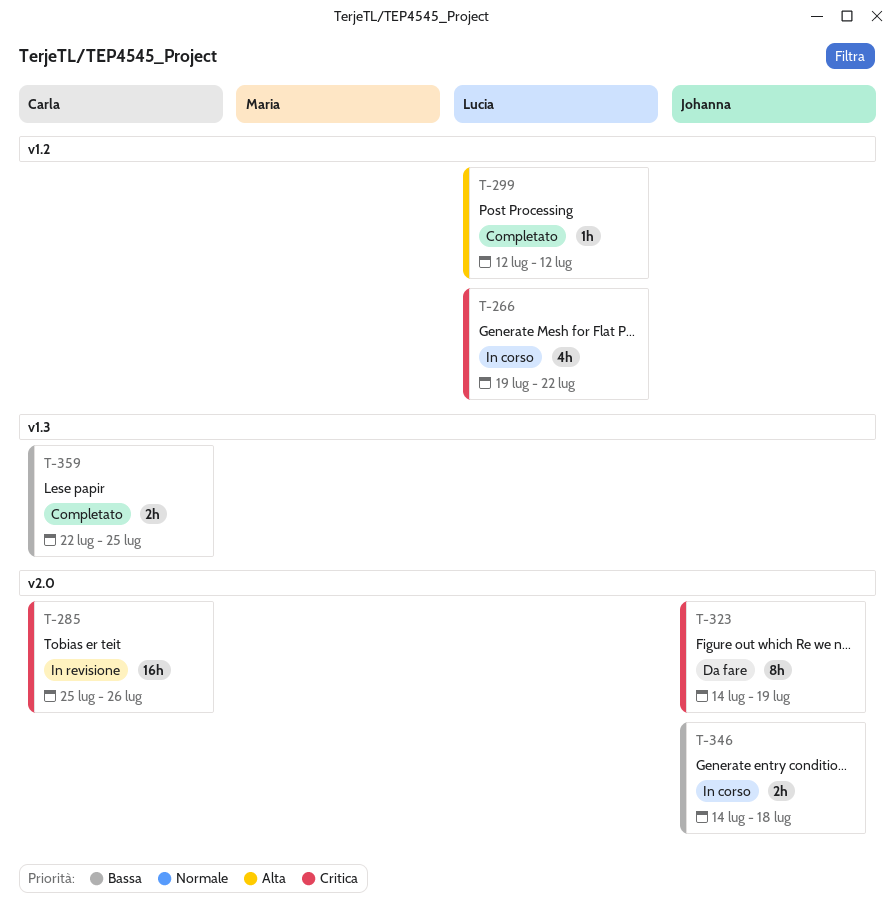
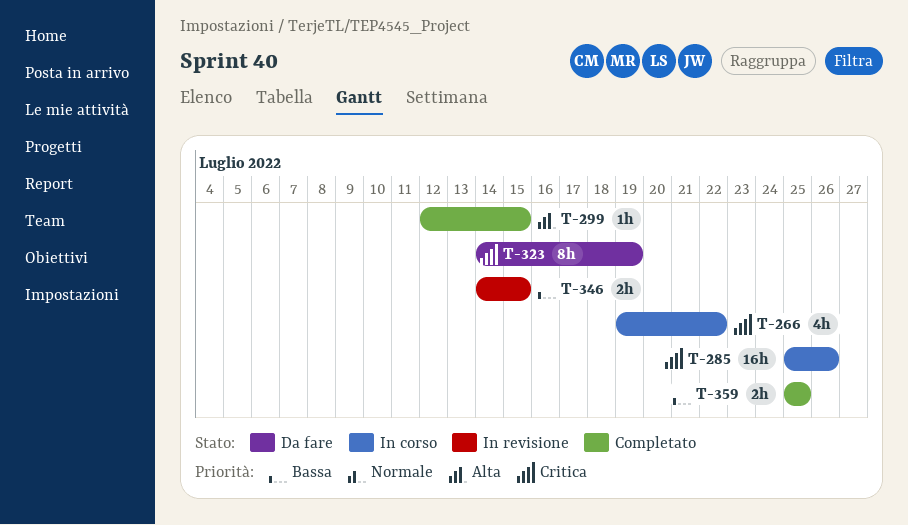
T-285, status: In revisione -> In corso
T-299, due: Jul 12 -> Jul 15
T-346, status: In corso -> In revisione
T-346, due: Jul 18 -> Jul 15
T-359, start: Jul 22 -> Jul 25

